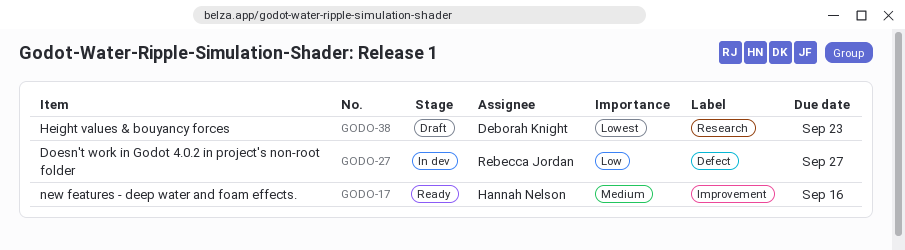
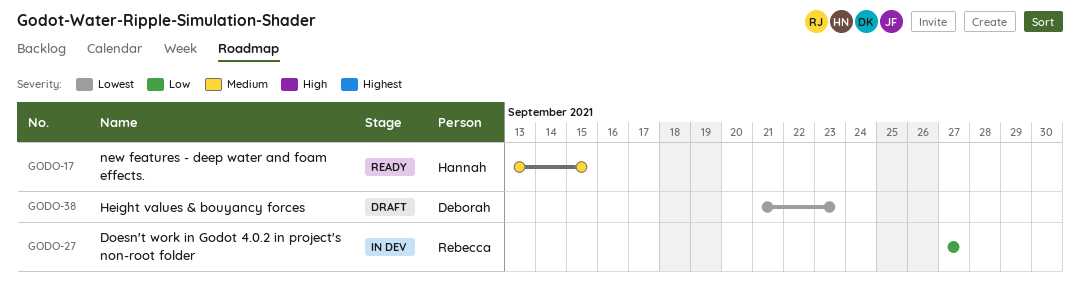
GODO-17, due: Sep 16 -> Sep 15

